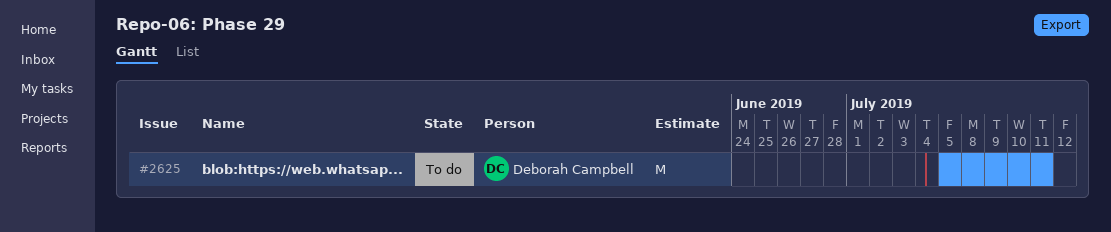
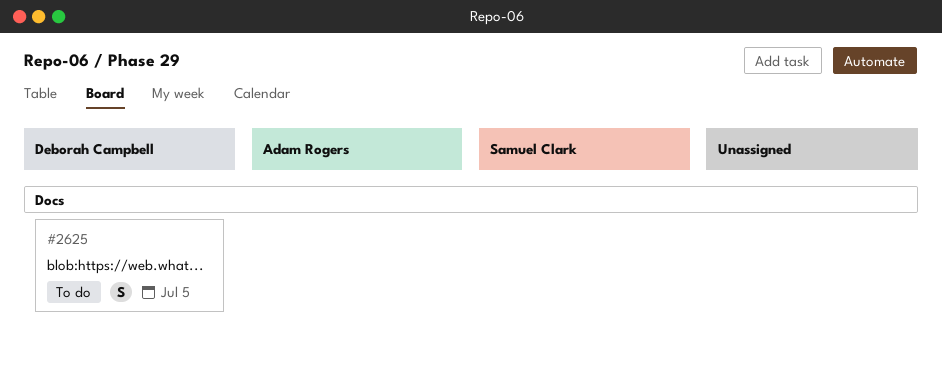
#2625, estimate: M -> S
#2625, due: Jul 11 -> Jul 5

